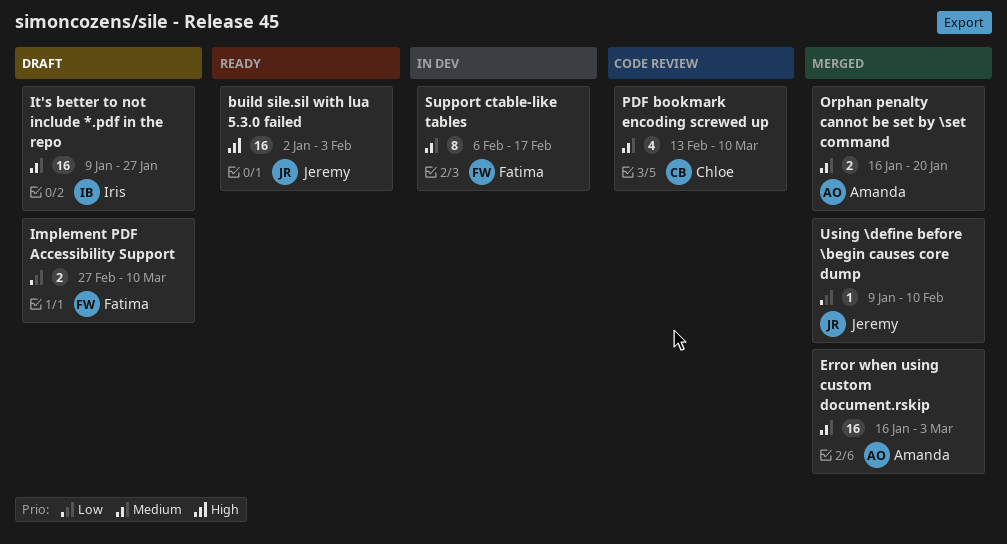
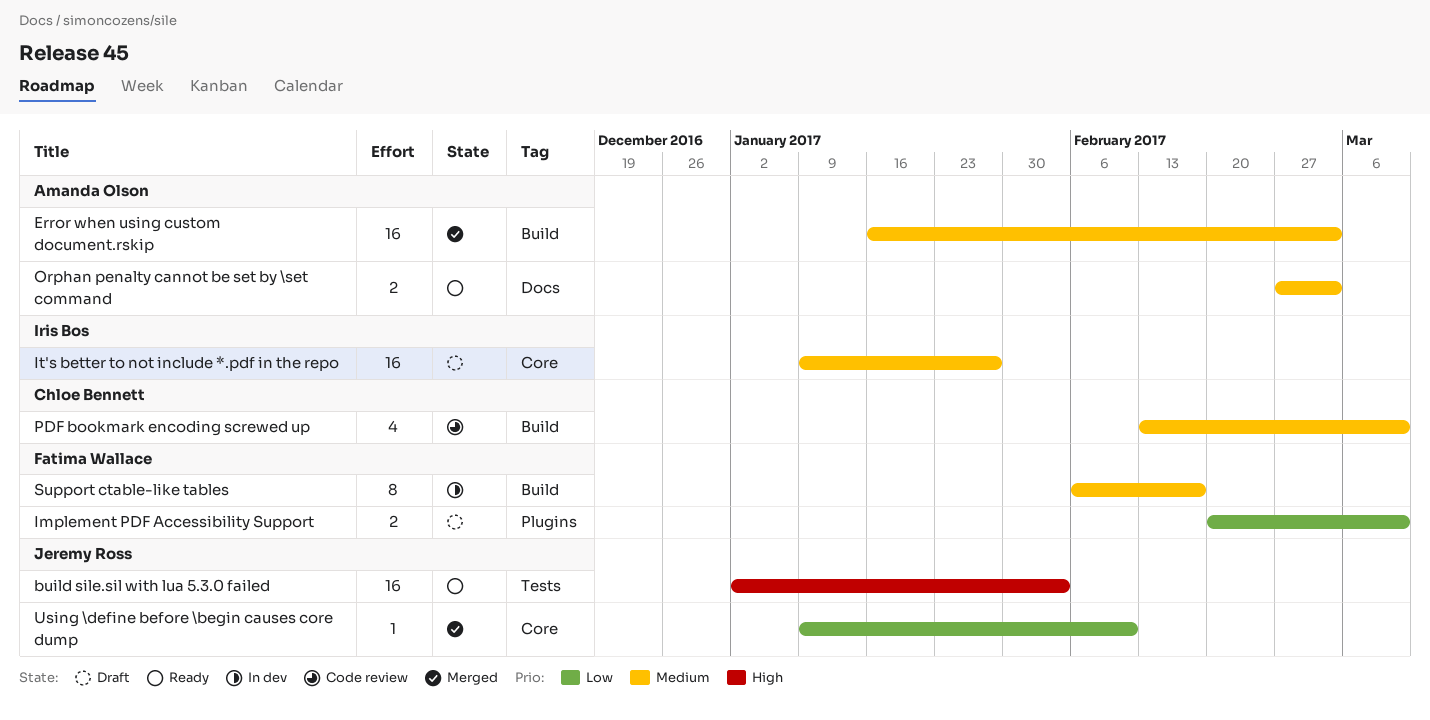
Implement PDF Accessibility Support, start: Feb 27 -> Feb 20
Orphan penalty cannot be set by \set command, status: Merged -> Ready
Orphan penalty cannot be set by \set command, start: Jan 16 -> Feb 27
Orphan penalty cannot be set by \set command, due: Jan 20 -> Mar 3

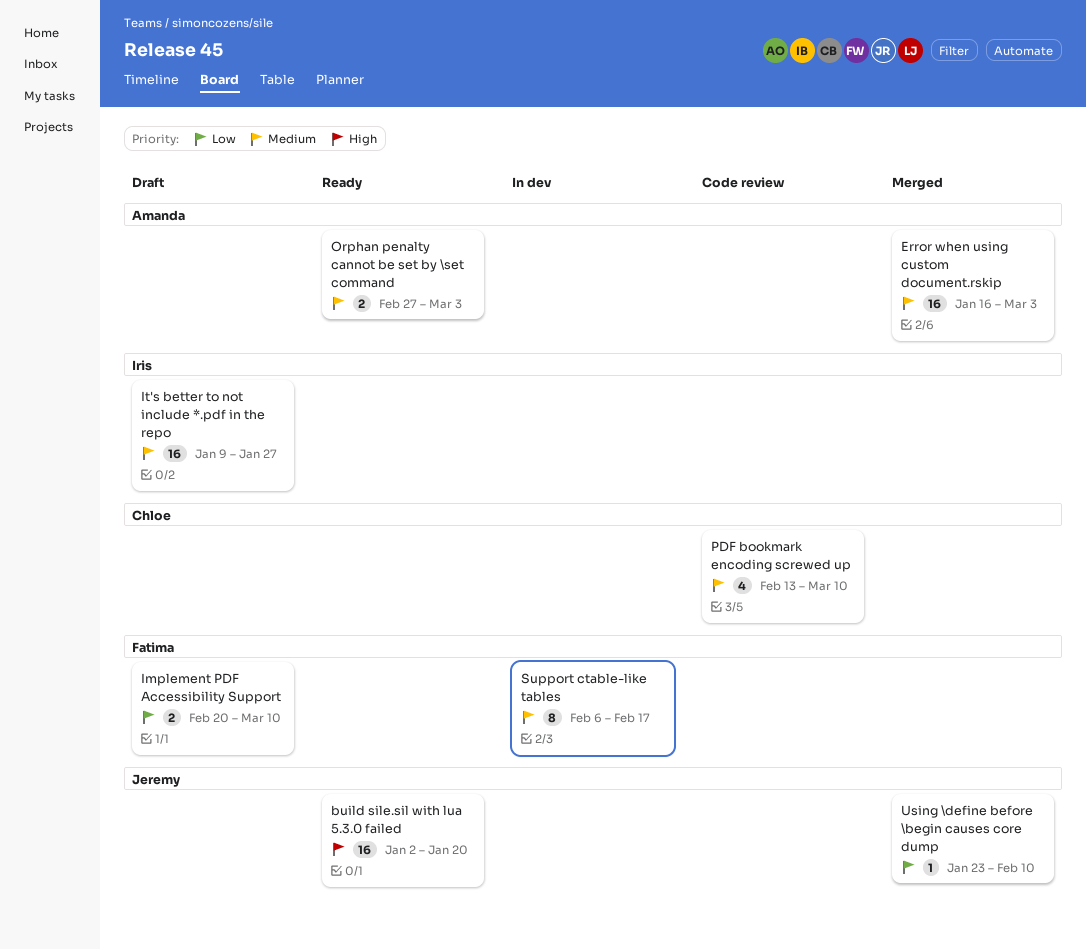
build sile.sil with lua 5.3.0 failed, due: Feb 3 -> Jan 20
Using \define before \begin causes core dump, start: Jan 9 -> Jan 23

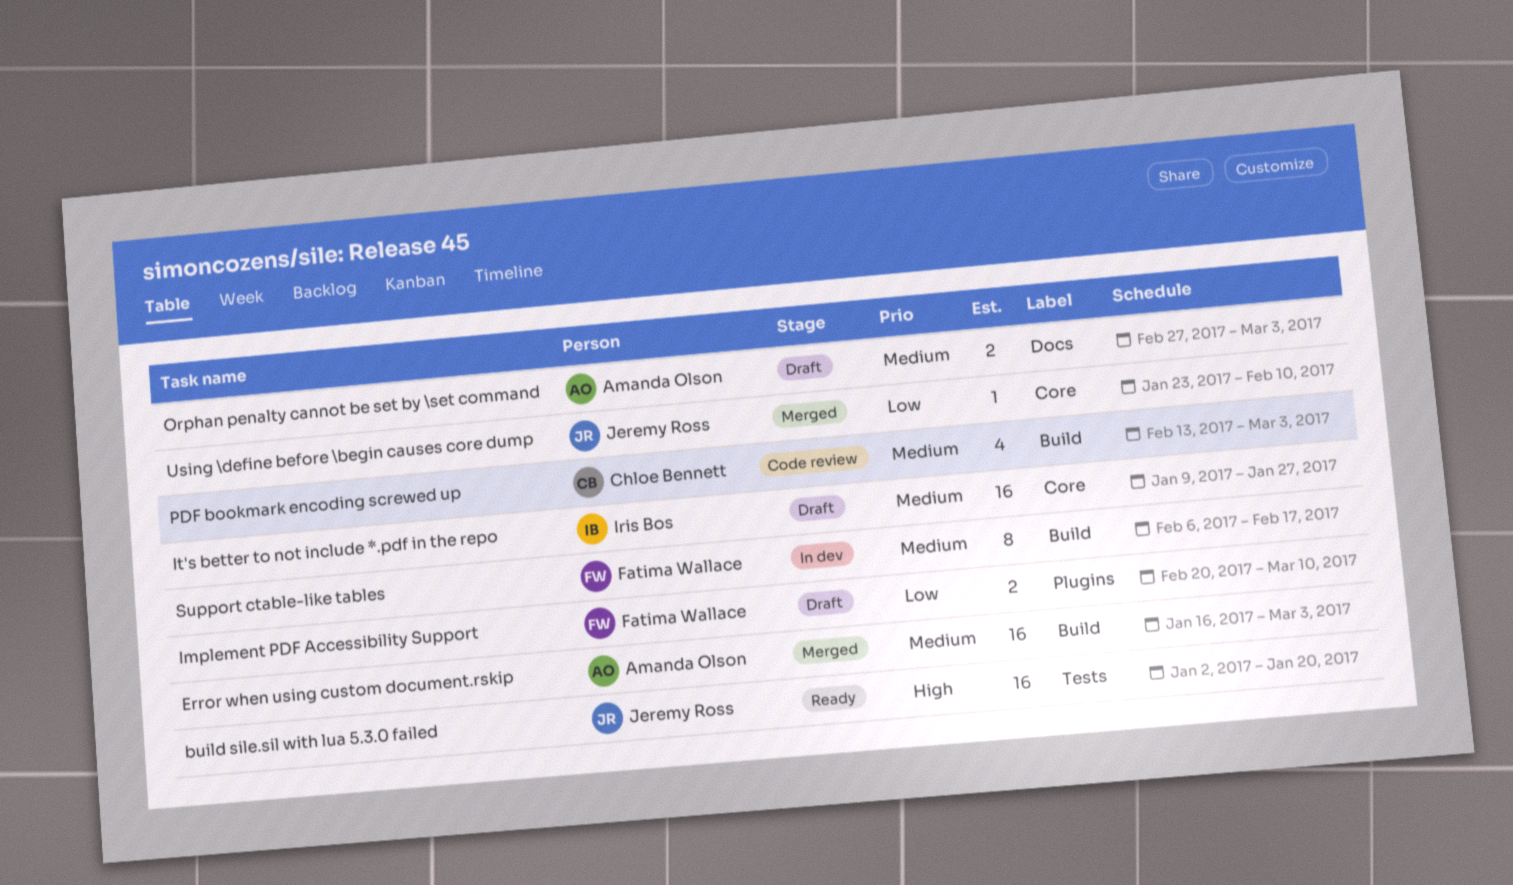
Orphan penalty cannot be set by \set command, status: Ready -> Draft
PDF bookmark encoding screwed up, due: Mar 10 -> Mar 3

